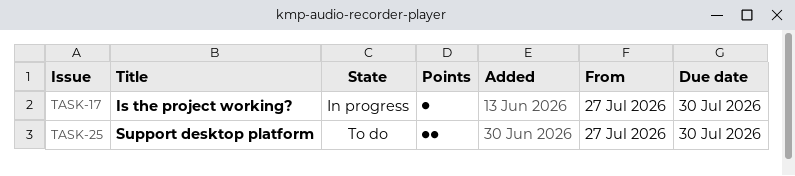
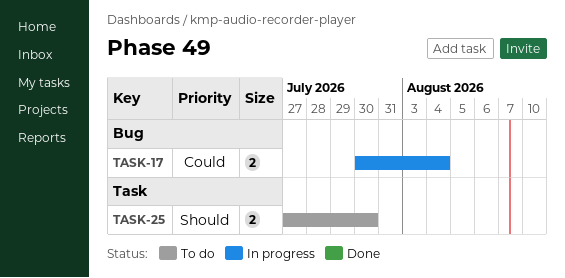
TASK-17, estimate: 1 -> 2
TASK-17, start: Jul 27 -> Jul 30
TASK-17, due: Jul 30 -> Aug 4

